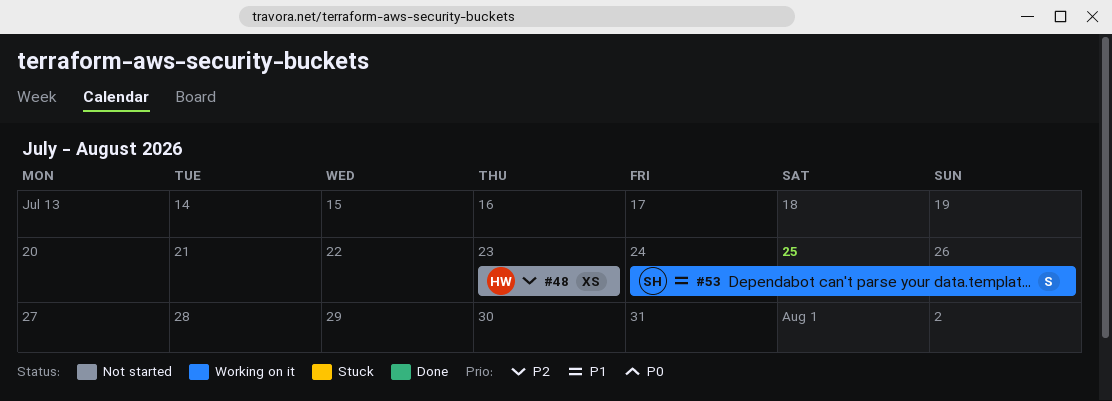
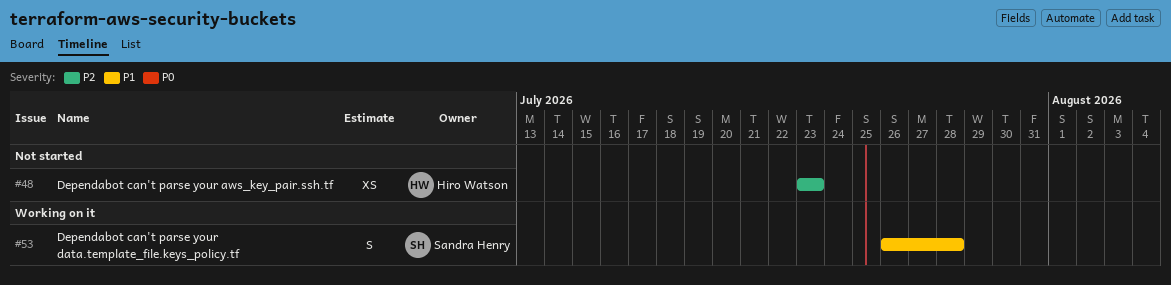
#53, start: Jul 24 -> Jul 26
#53, due: Jul 26 -> Jul 28

